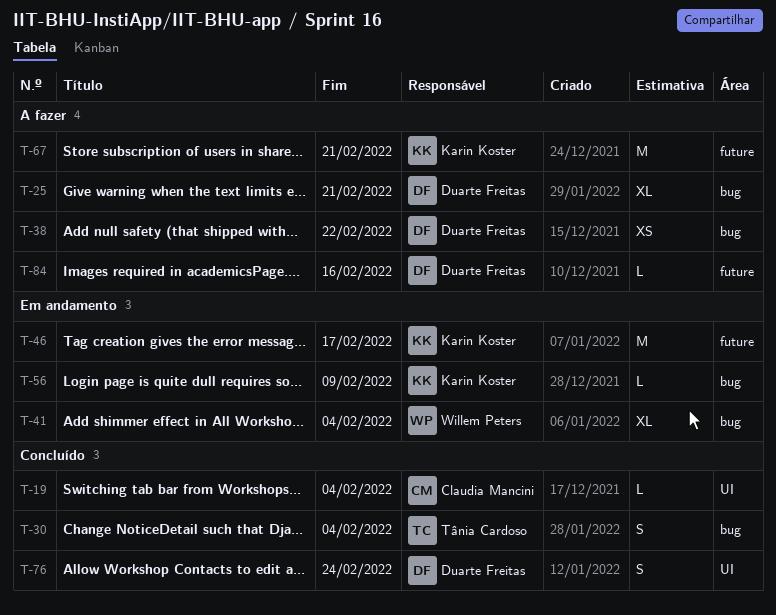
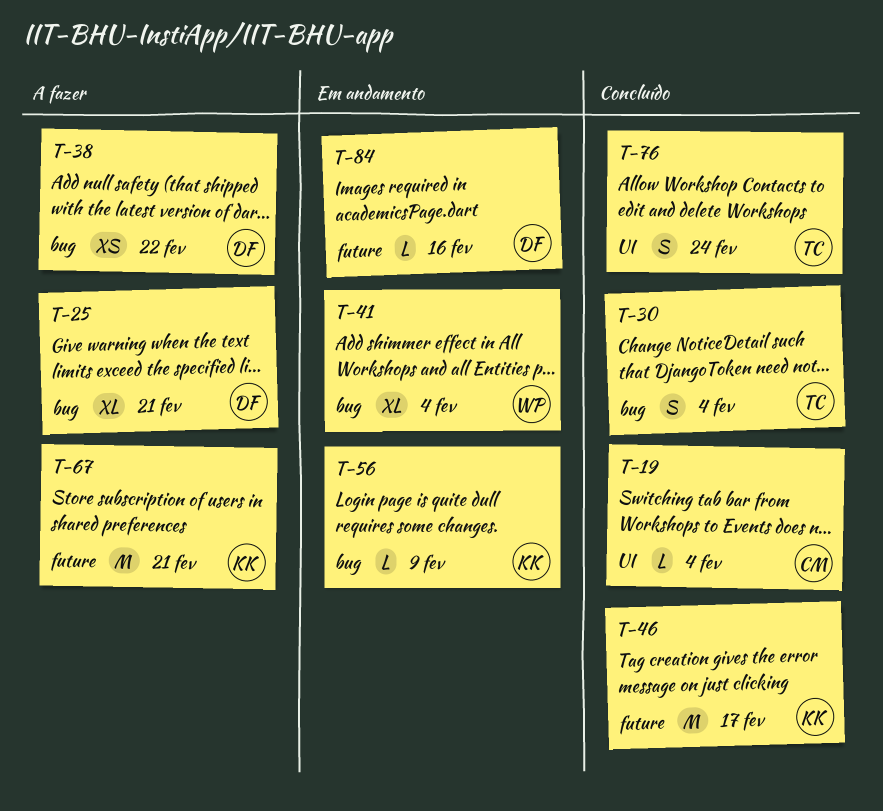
T-46, status: Em andamento -> Concluído
T-76, owner: Duarte Freitas -> Tânia Cardoso
T-84, status: A fazer -> Em andamento

